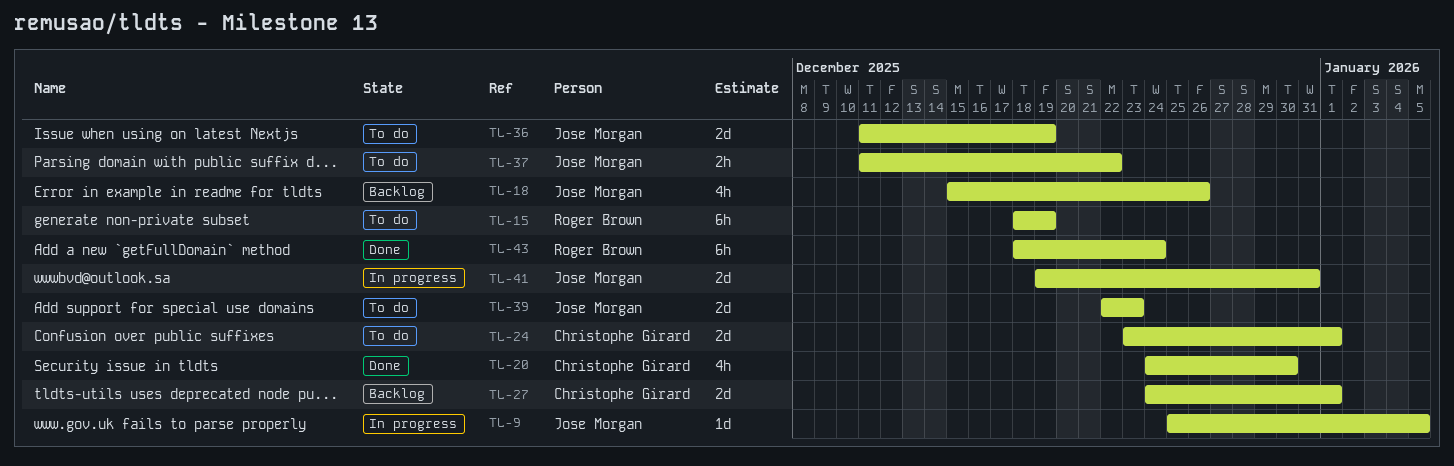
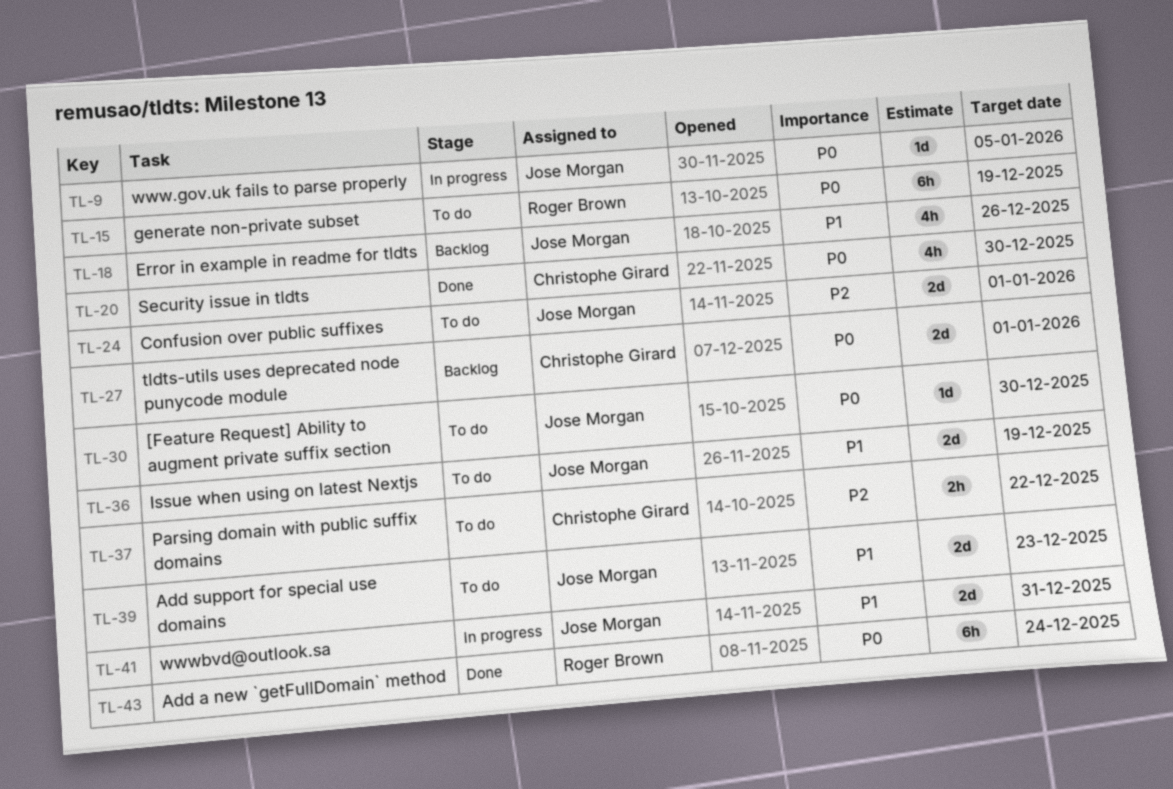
TL-24, owner: Christophe Girard -> Jose Morgan
TL-30: none -> present
TL-37, owner: Jose Morgan -> Christophe Girard

